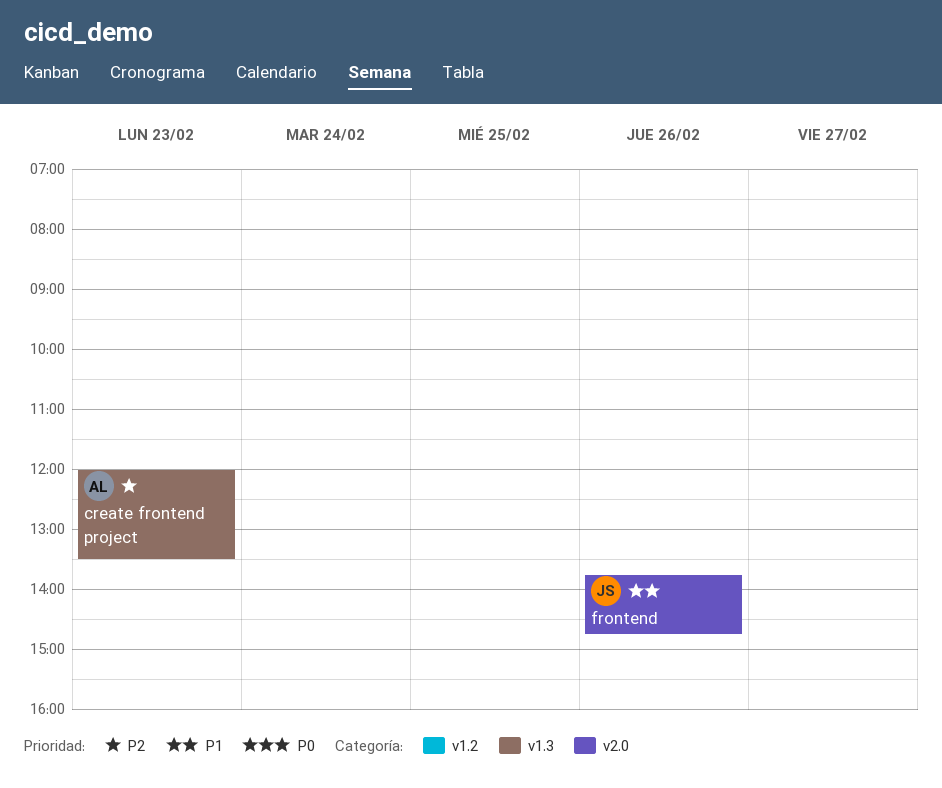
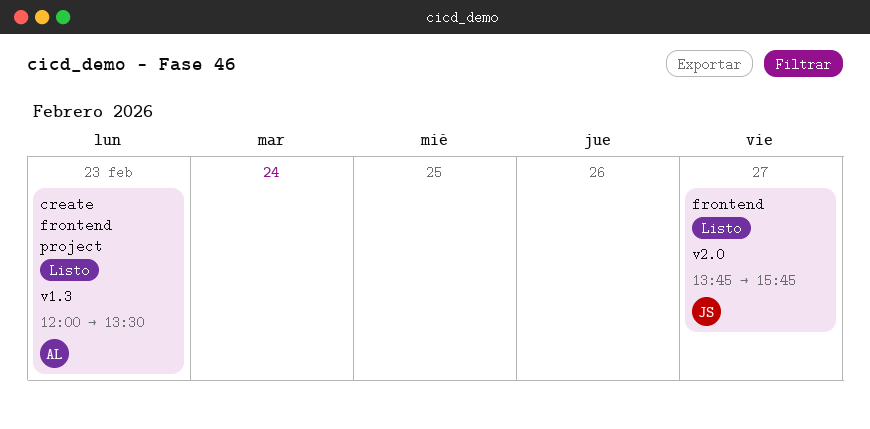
frontend, day: Feb 26 -> Feb 27
frontend, ends: 14:45 -> 15:45

